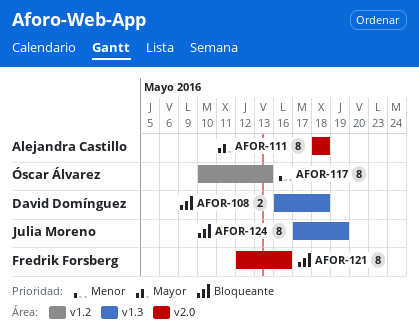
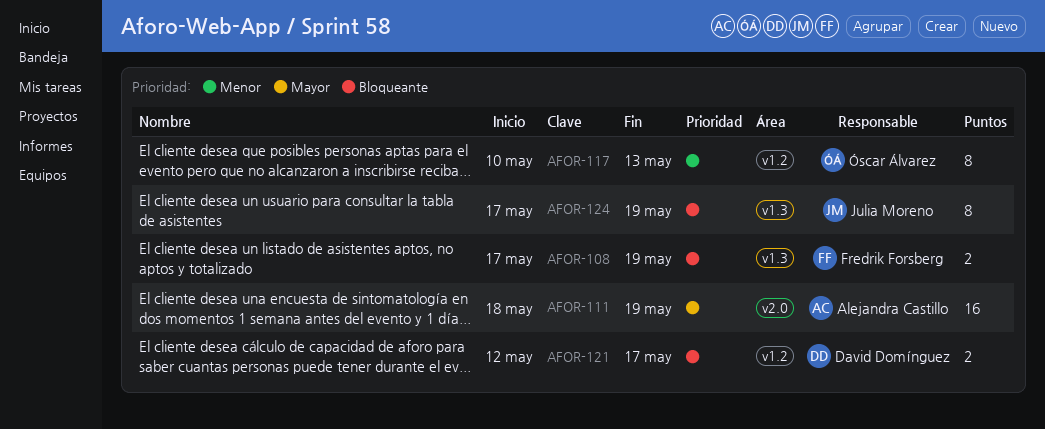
AFOR-108, owner: David Domínguez -> Fredrik Forsberg
AFOR-108, start: May 16 -> May 17
AFOR-108, due: May 18 -> May 19
AFOR-111, estimate: 8 -> 16
AFOR-111, due: May 18 -> May 19
AFOR-121, owner: Fredrik Forsberg -> David Domínguez
AFOR-121, label: v2.0 -> v1.2
AFOR-121, estimate: 8 -> 2
AFOR-121, due: May 16 -> May 17

